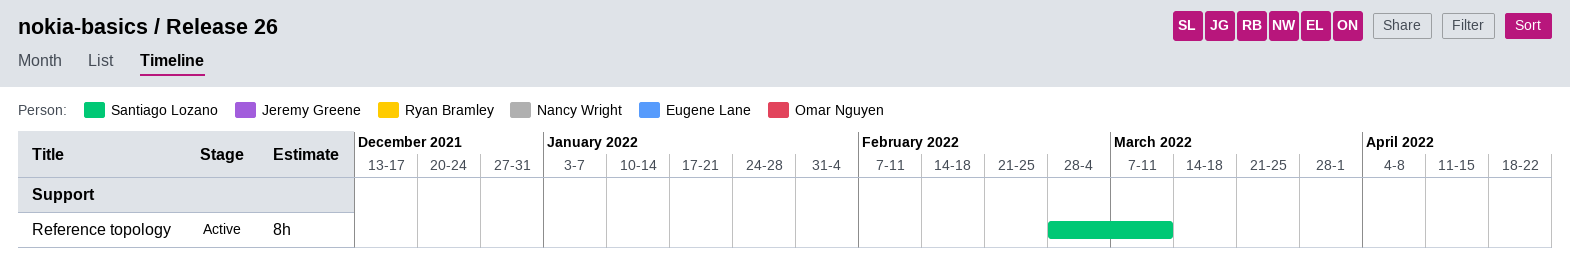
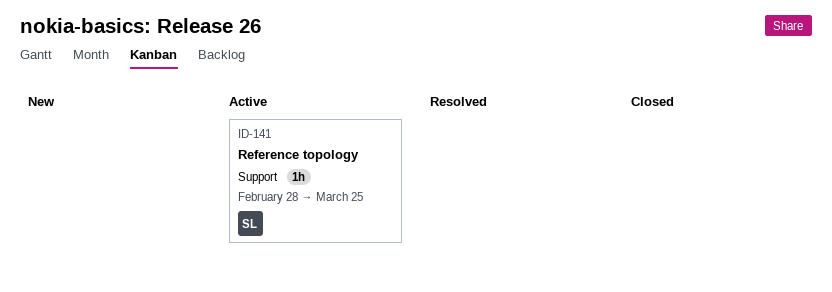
Reference topology, estimate: 8h -> 1h
Reference topology, due: Mar 11 -> Mar 25

